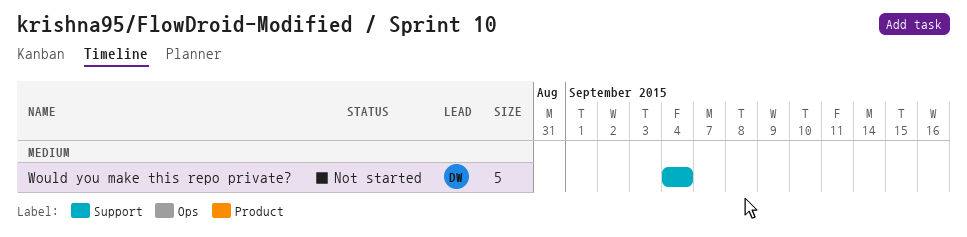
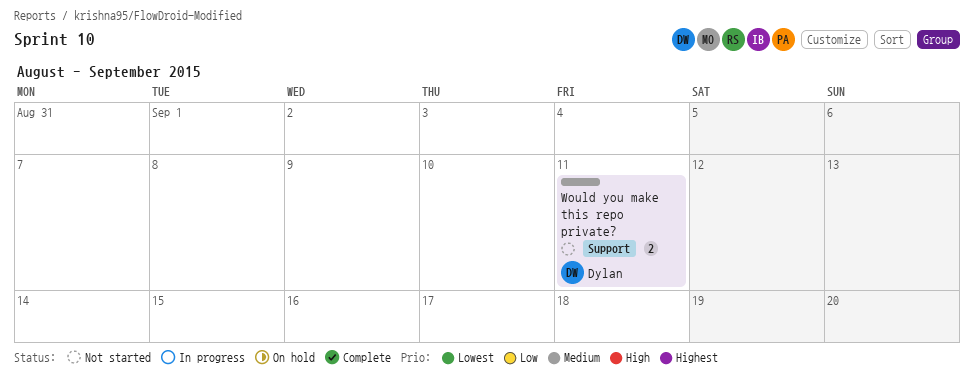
Would you make this repo private?, estimate: 5 -> 2
Would you make this repo private?, due: Sep 4 -> Sep 11

